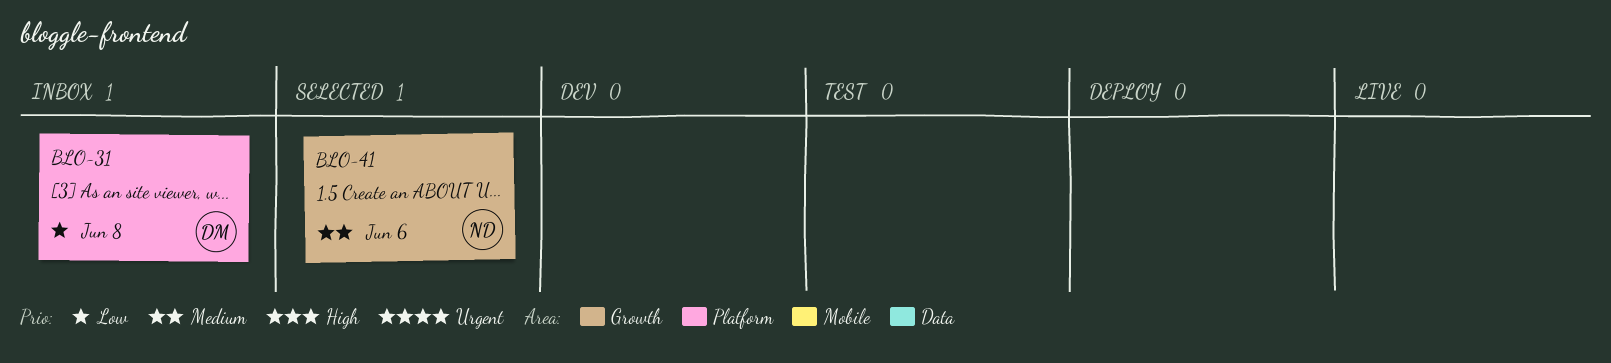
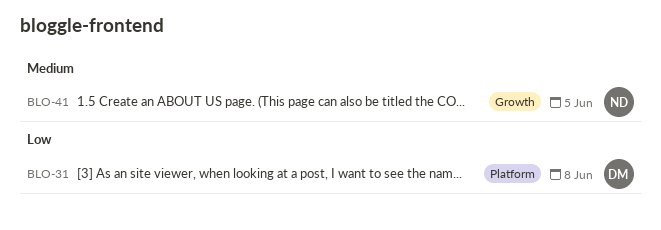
BLO-41, due: Jun 6 -> Jun 5

